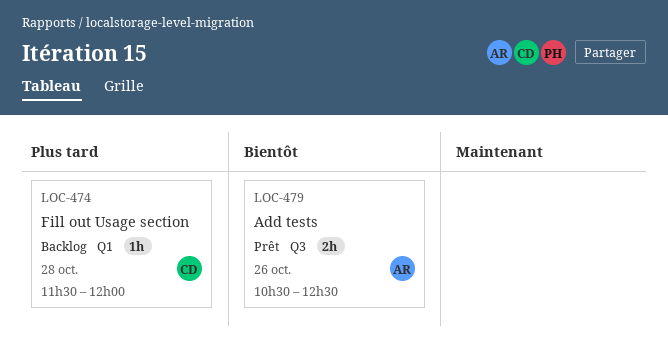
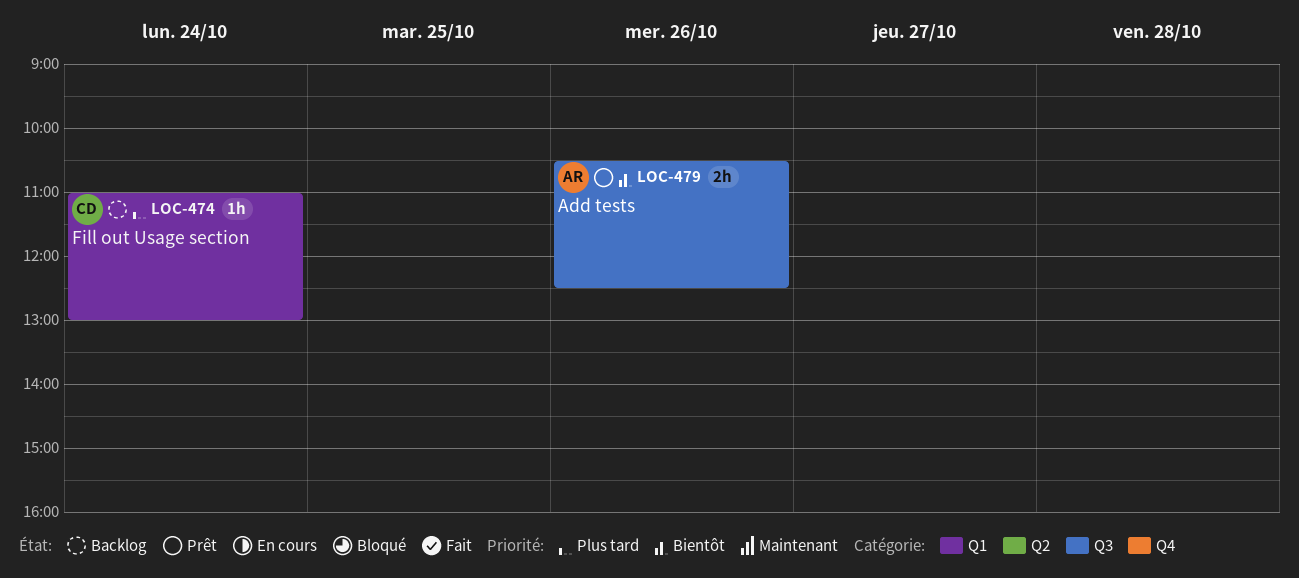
LOC-474, day: Oct 28 -> Oct 24
LOC-474, begins: 11:30 -> 11:00
LOC-474, ends: 12:00 -> 13:00

